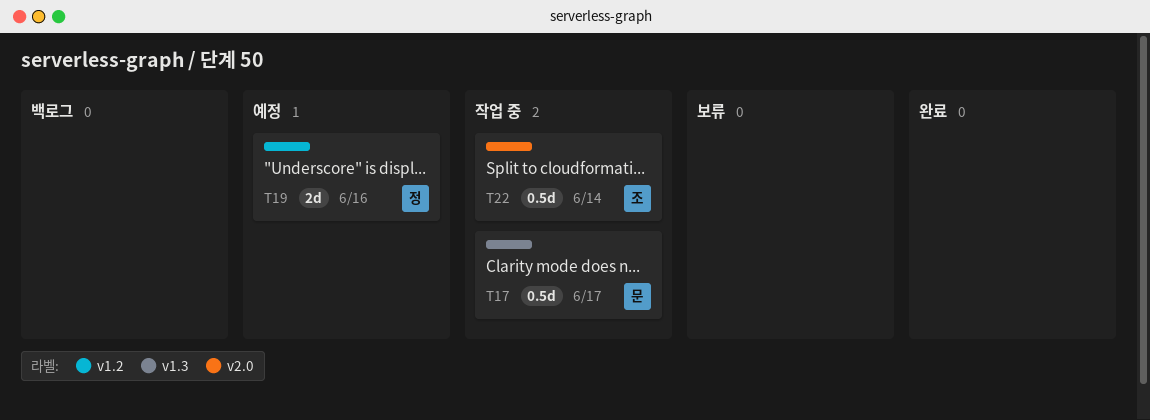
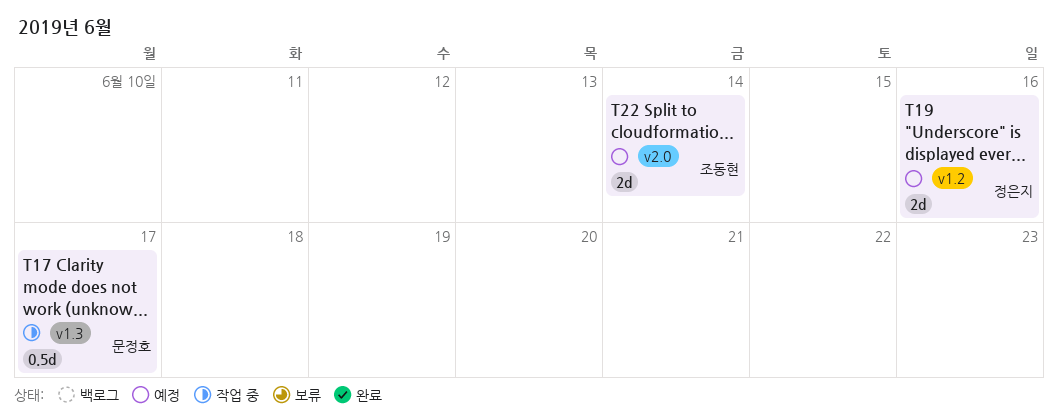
T22, status: 작업 중 -> 예정
T22, estimate: 0.5d -> 2d

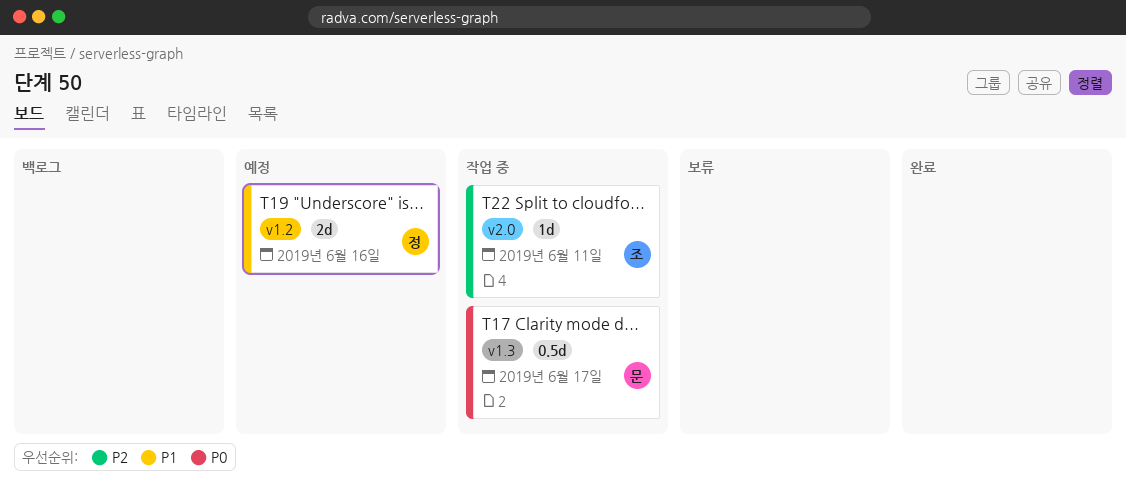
T22, status: 예정 -> 작업 중
T22, estimate: 2d -> 1d
T22, due: Jun 14 -> Jun 11

